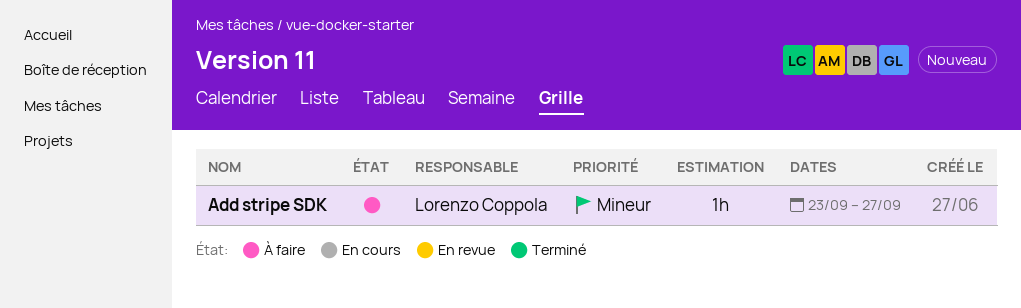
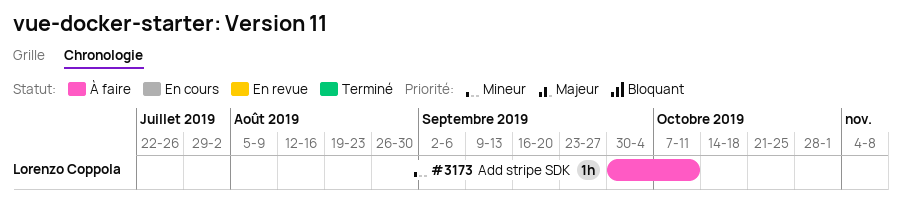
Add stripe SDK, start: Sep 23 -> Sep 30
Add stripe SDK, due: Sep 27 -> Oct 11

